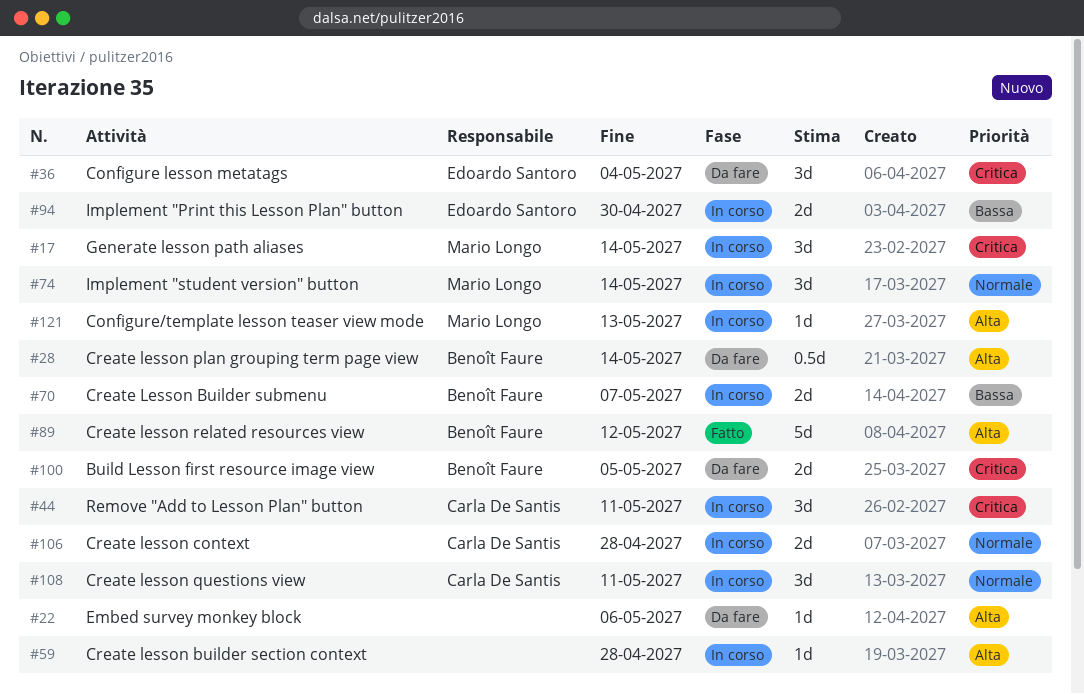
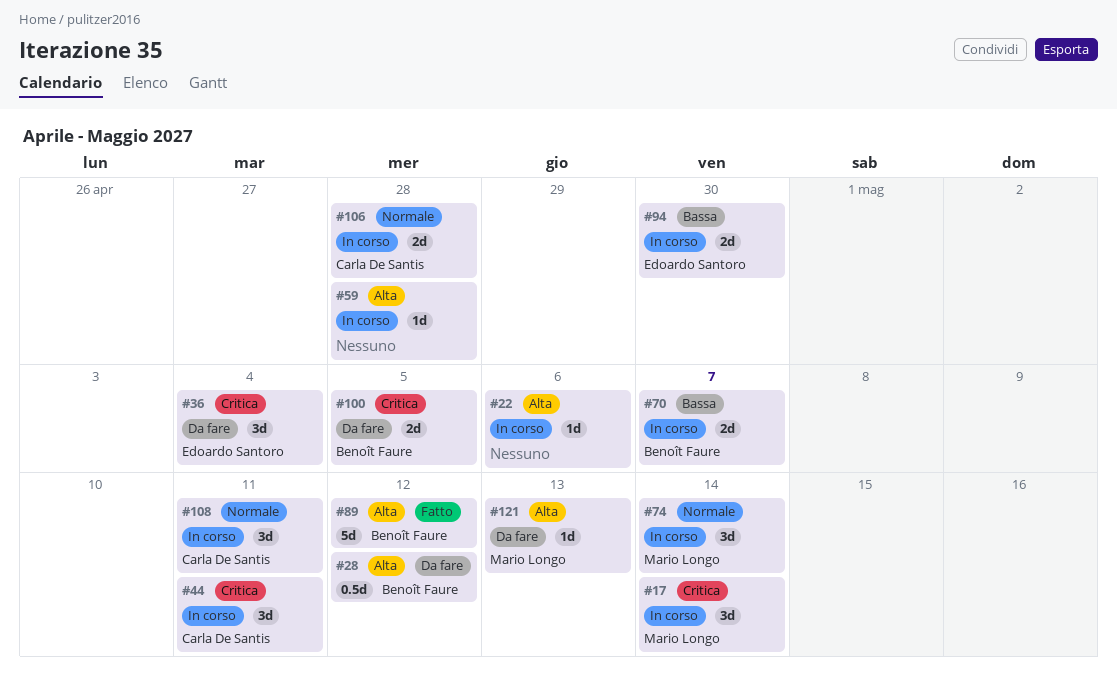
#22, status: Da fare -> In corso
#28, due: May 14 -> May 12
#121, status: In corso -> Da fare

